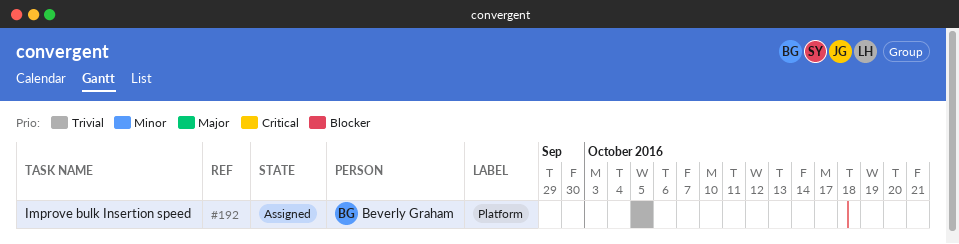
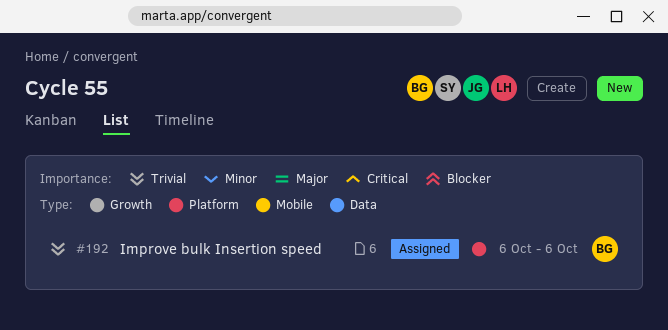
#192, start: Oct 5 -> Oct 6
#192, due: Oct 5 -> Oct 6

